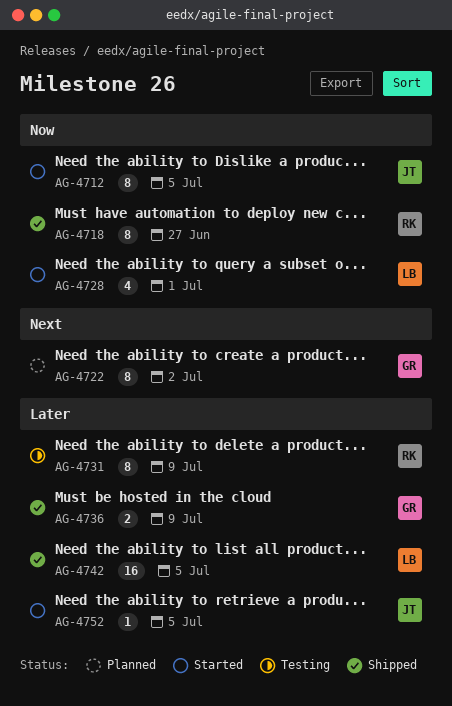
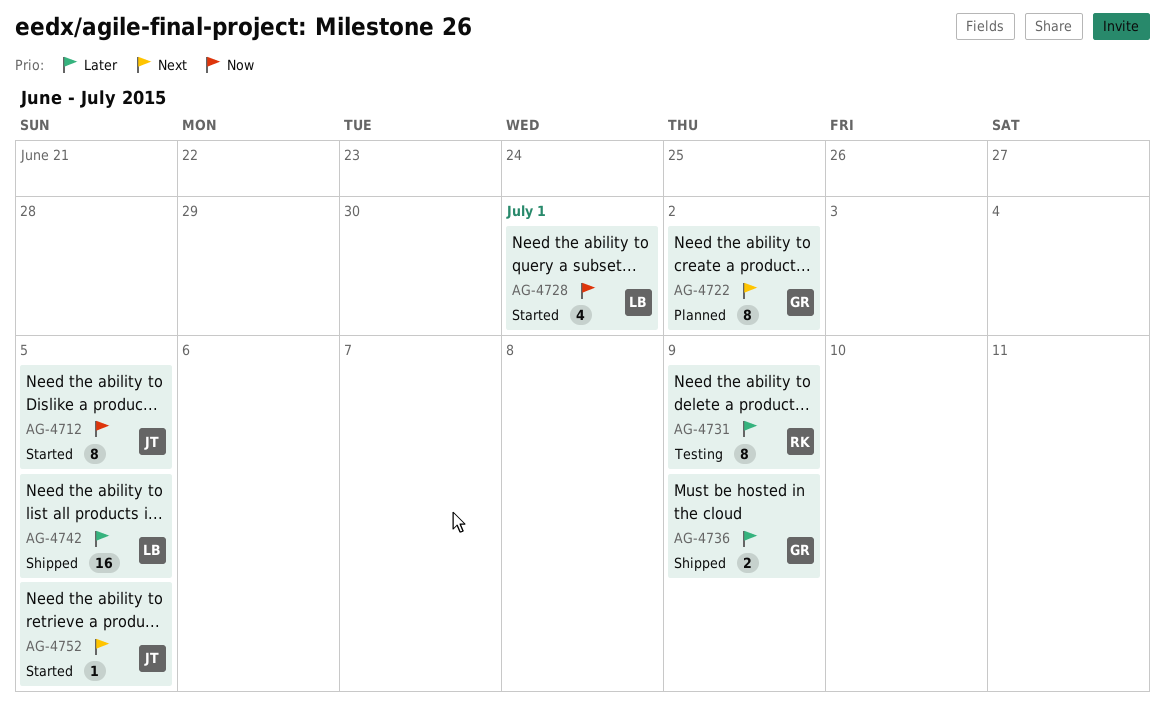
AG-4718: present -> none
AG-4752, priority: Later -> Next

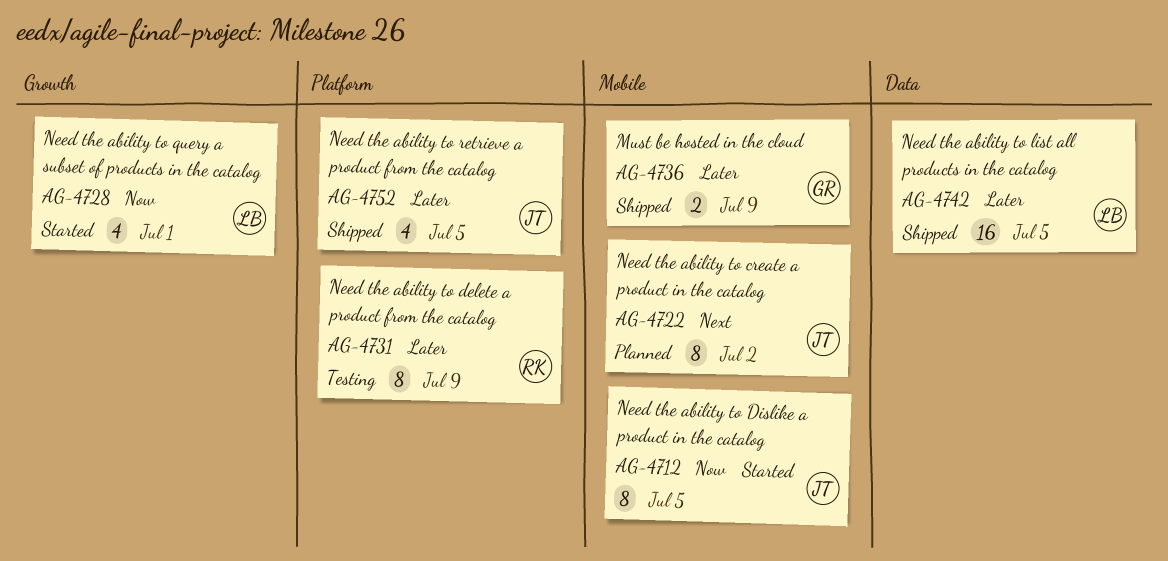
AG-4722, owner: GR -> JT
AG-4752, status: Started -> Shipped
AG-4752, priority: Next -> Later
AG-4752, estimate: 1 -> 4

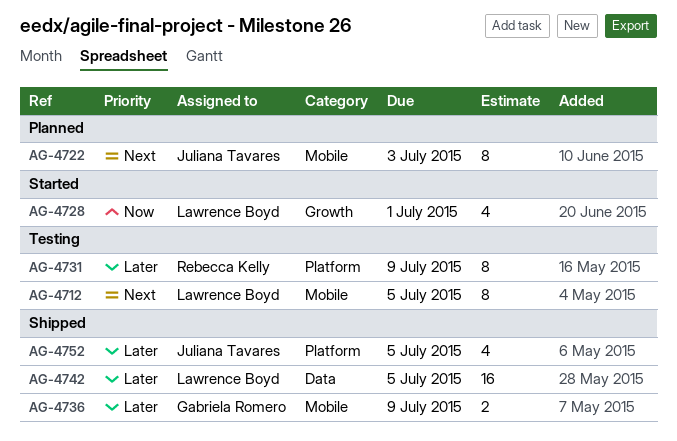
AG-4712, status: Started -> Testing
AG-4712, owner: Juliana Tavares -> Lawrence Boyd
AG-4712, priority: Now -> Next
AG-4722, due: Jul 2 -> Jul 3

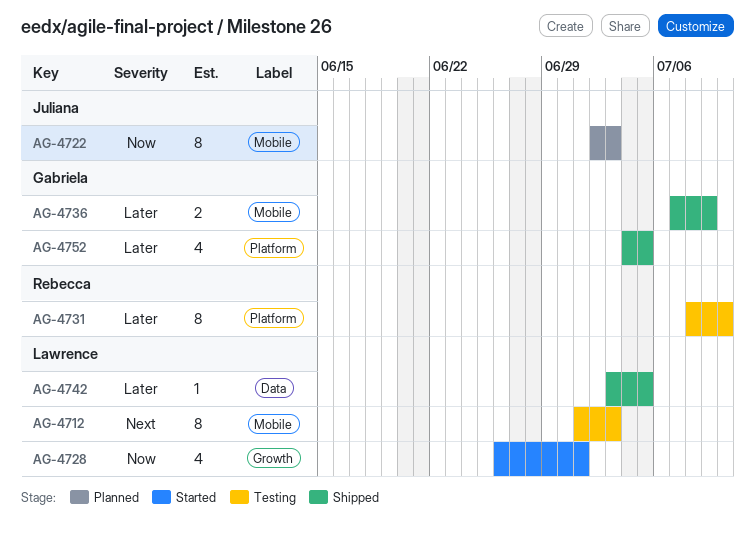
AG-4712, due: Jul 5 -> Jul 3
AG-4722, priority: Next -> Now
AG-4731, due: Jul 9 -> Jul 10
AG-4742, estimate: 16 -> 1
AG-4752, owner: Juliana Tavares -> Gabriela Romero

